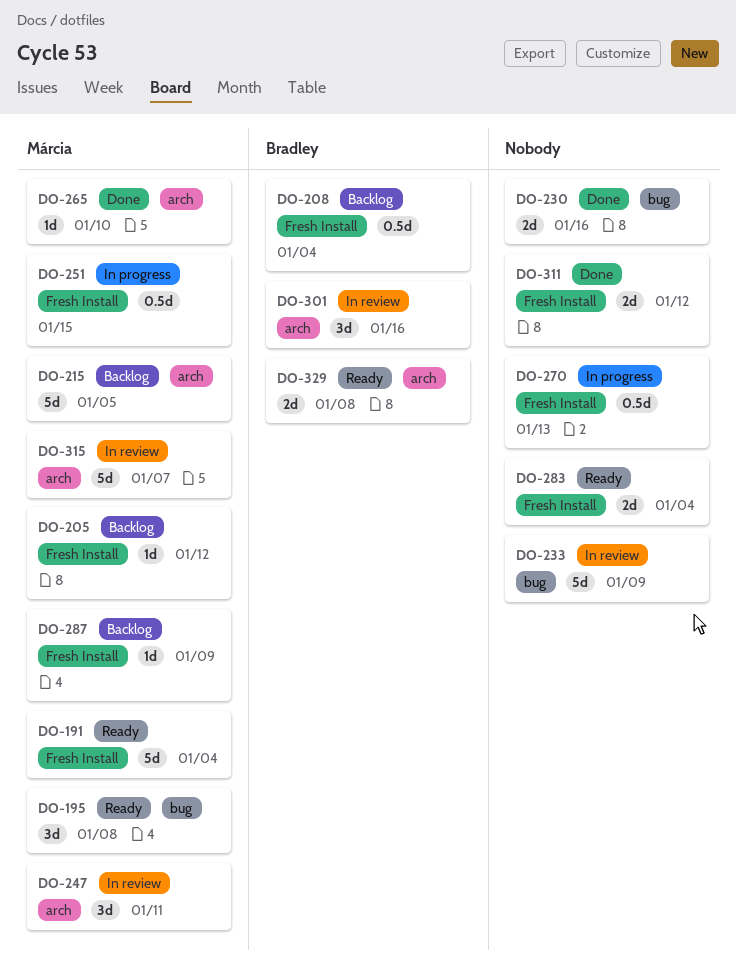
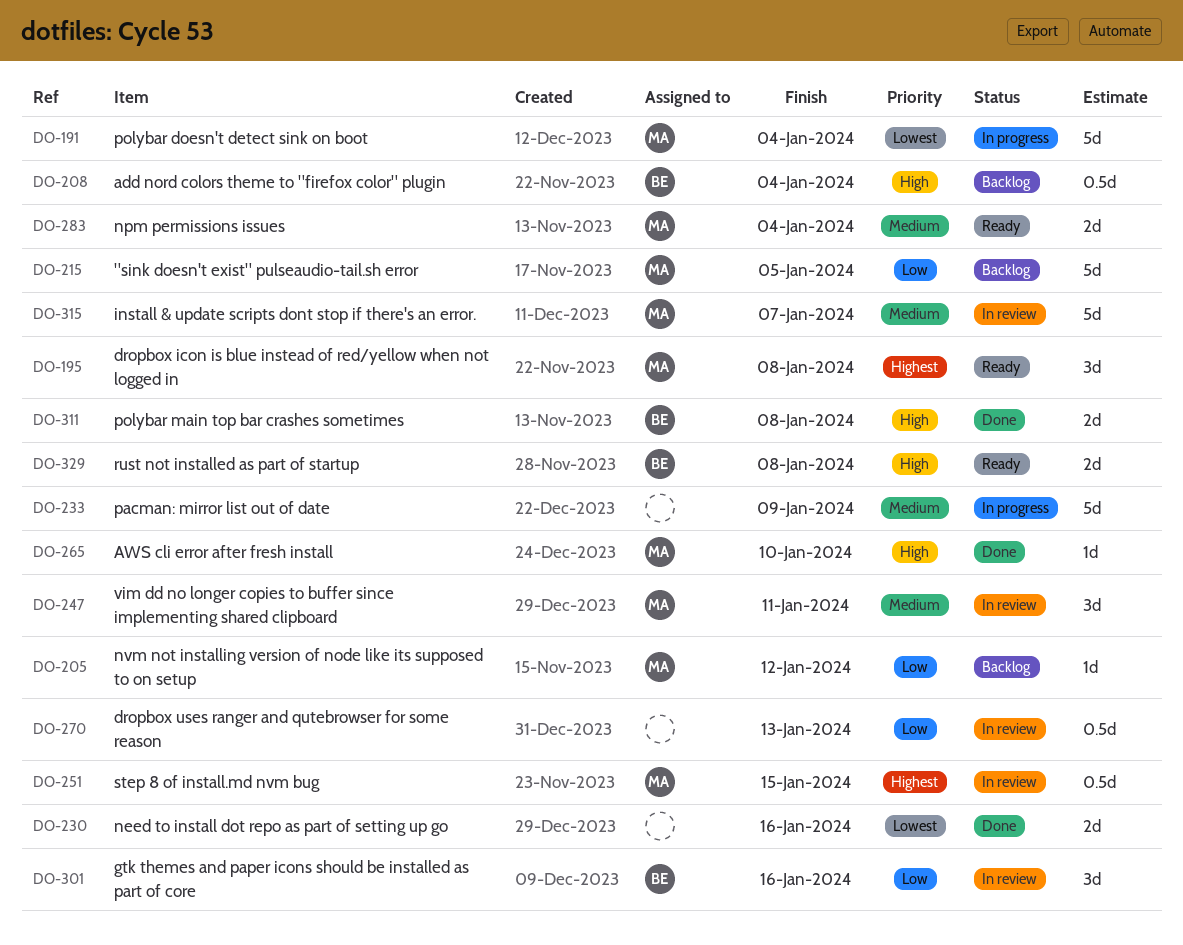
DO-191, status: Ready -> In progress
DO-233, status: In review -> In progress
DO-251, status: In progress -> In review
DO-270, status: In progress -> In review
DO-283, owner: none -> Márcia
DO-287: present -> none
DO-311, owner: none -> Bradley
DO-311, due: Jan 12 -> Jan 8

